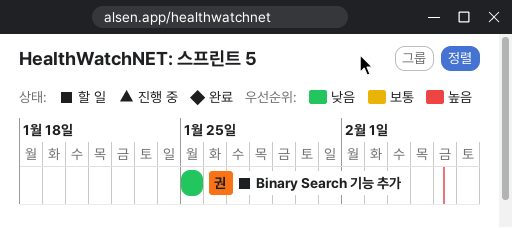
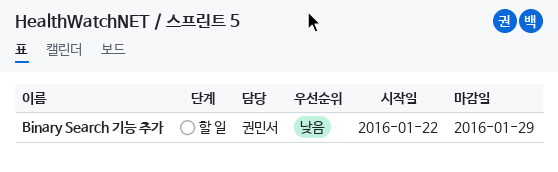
Binary Search 기능 추가, start: Jan 25 -> Jan 22
Binary Search 기능 추가, due: Jan 25 -> Jan 29

